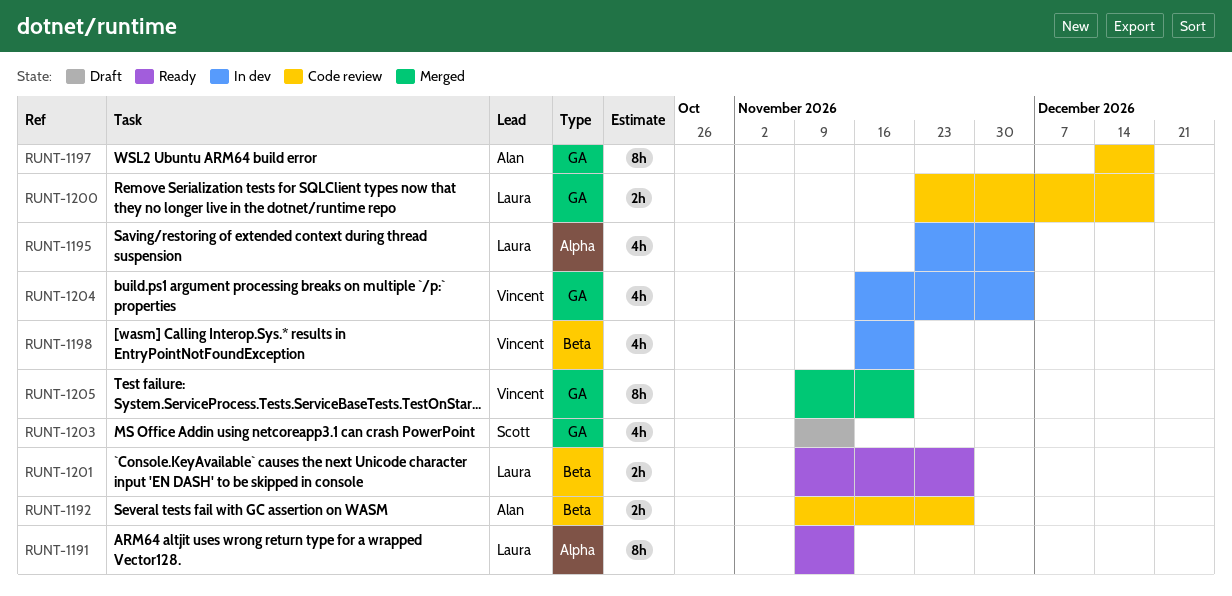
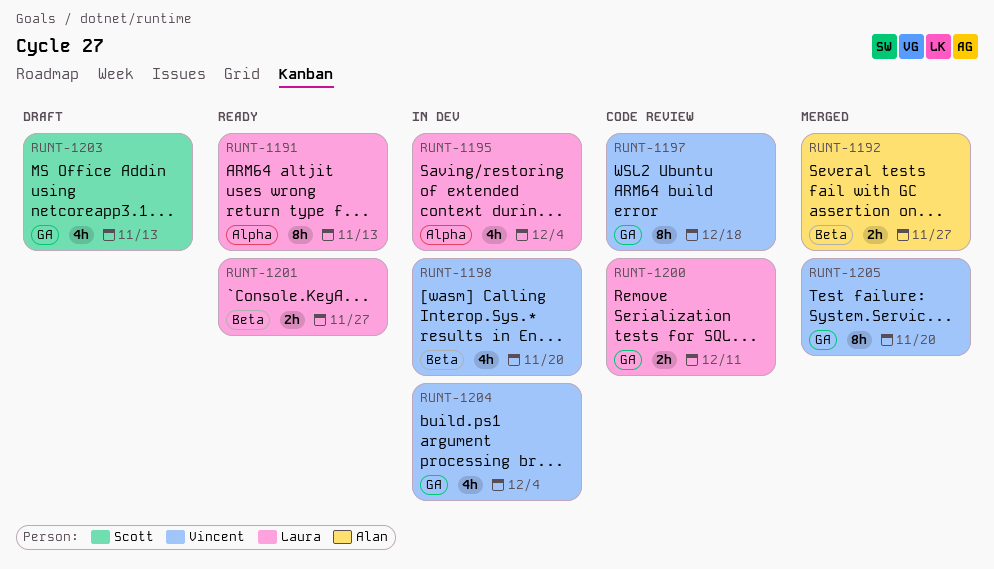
RUNT-1192, status: Code review -> Merged
RUNT-1197, owner: Alan -> Vincent
RUNT-1200, due: Dec 18 -> Dec 11

